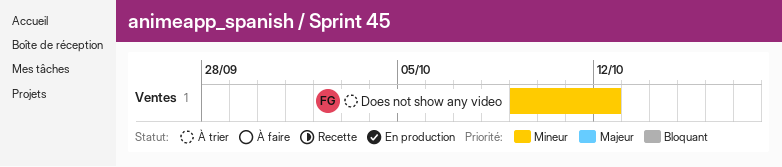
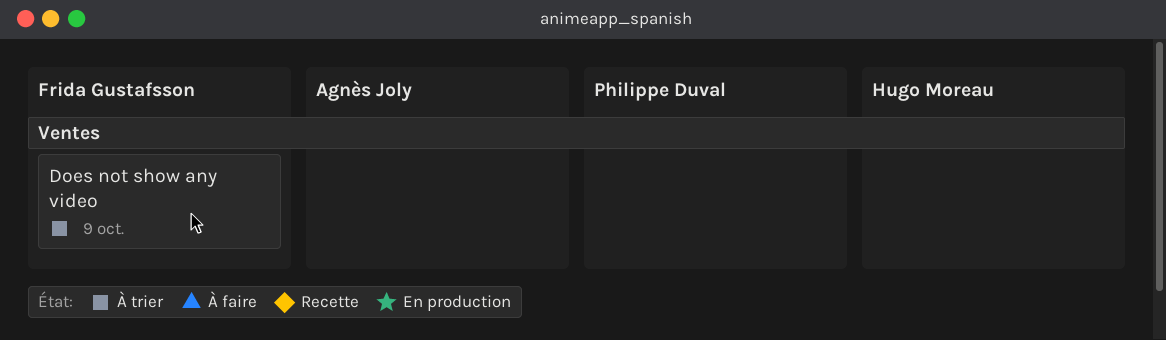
Does not show any video, due: Oct 12 -> Oct 9

